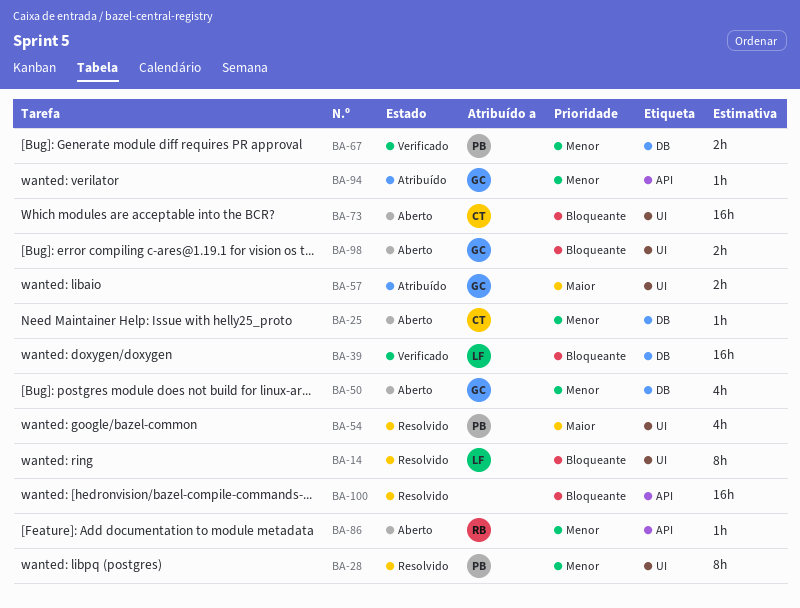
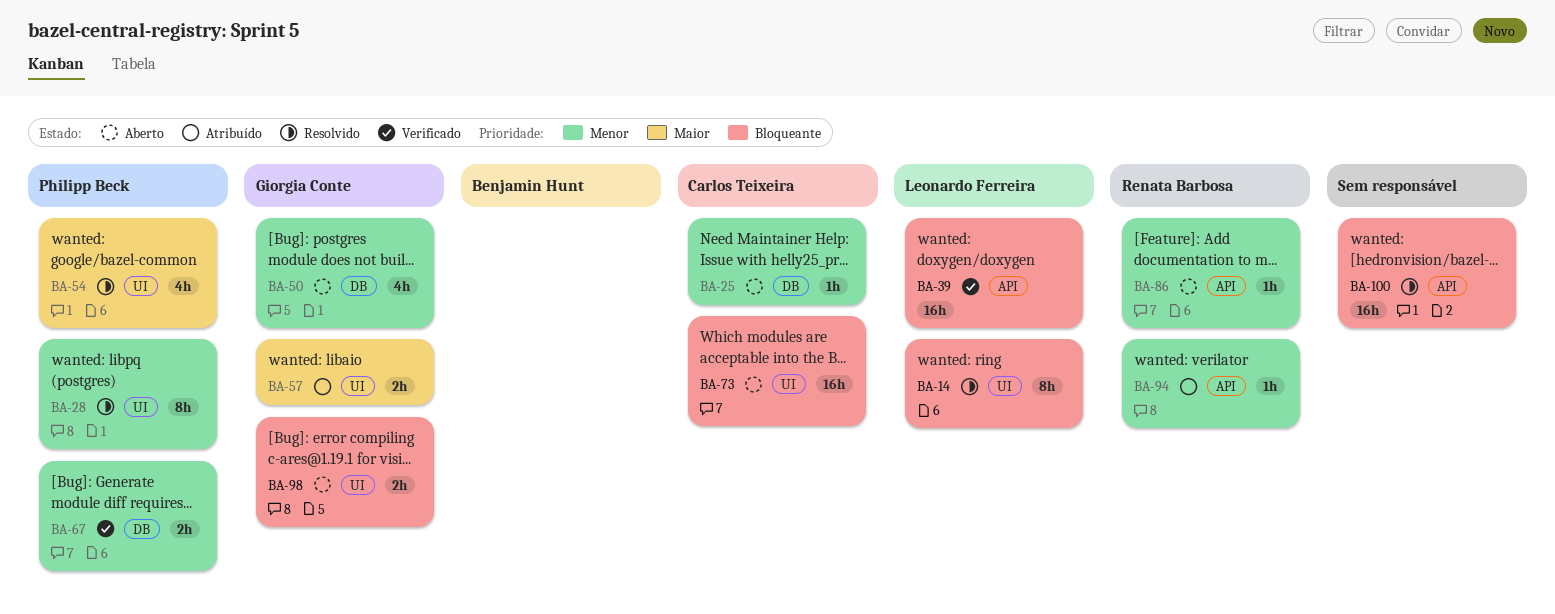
BA-39, label: DB -> API
BA-94, owner: Giorgia Conte -> Renata Barbosa

